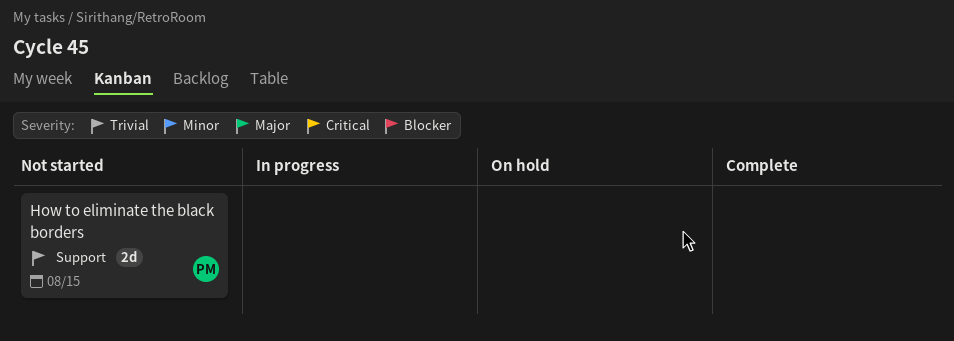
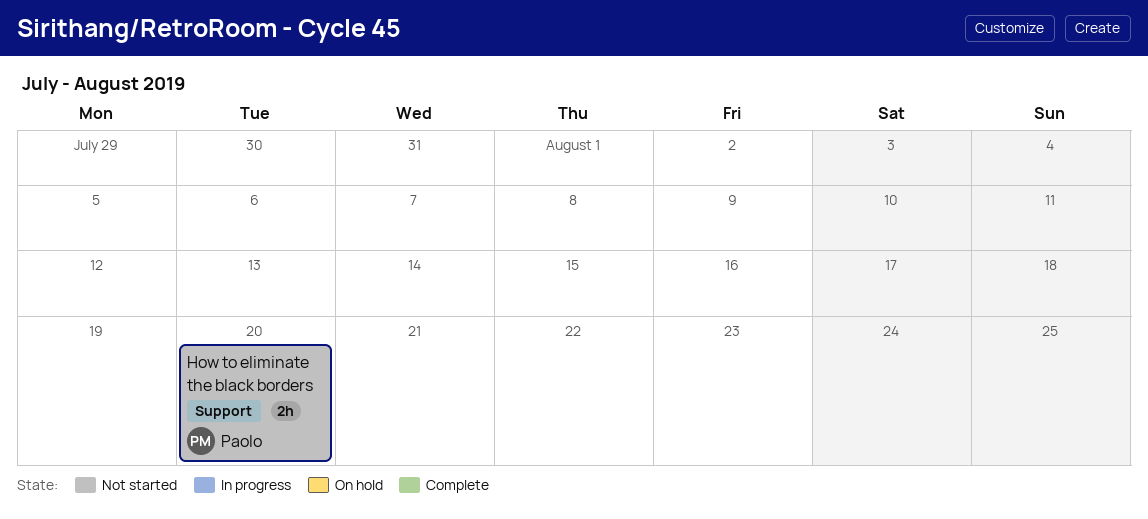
How to eliminate the black borders, estimate: 2d -> 2h
How to eliminate the black borders, due: Aug 15 -> Aug 20

